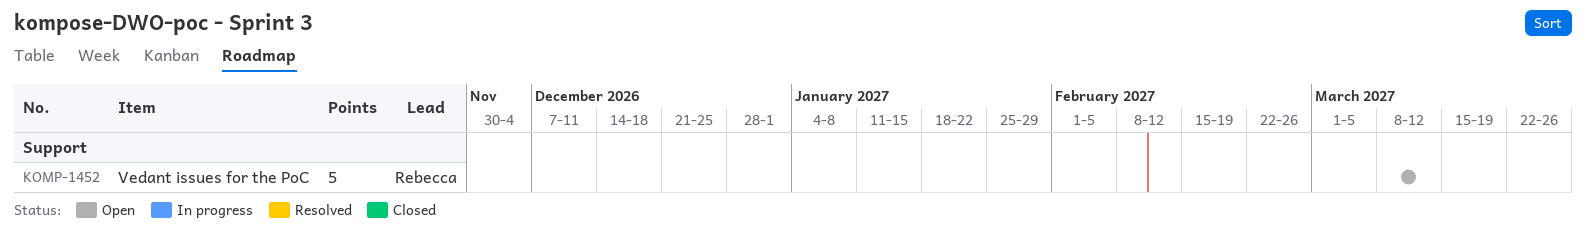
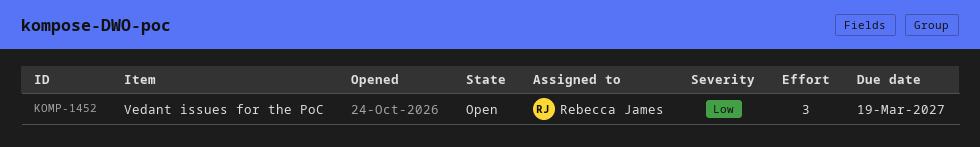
KOMP-1452, estimate: 5 -> 3
KOMP-1452, due: Mar 12 -> Mar 19

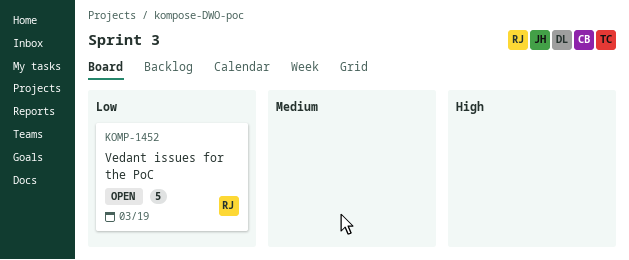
KOMP-1452, estimate: 3 -> 5

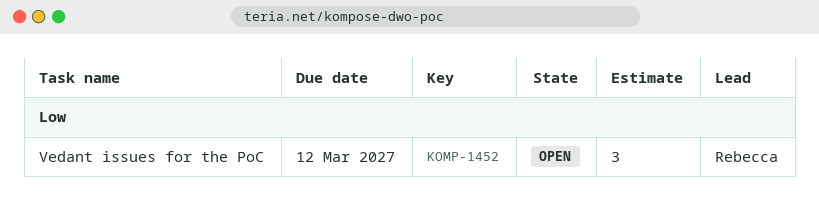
KOMP-1452, estimate: 5 -> 3
KOMP-1452, due: Mar 19 -> Mar 12

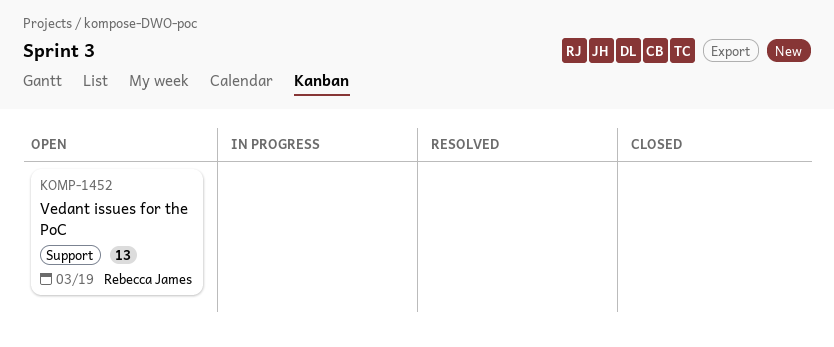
KOMP-1452, estimate: 3 -> 13
KOMP-1452, due: Mar 12 -> Mar 19

